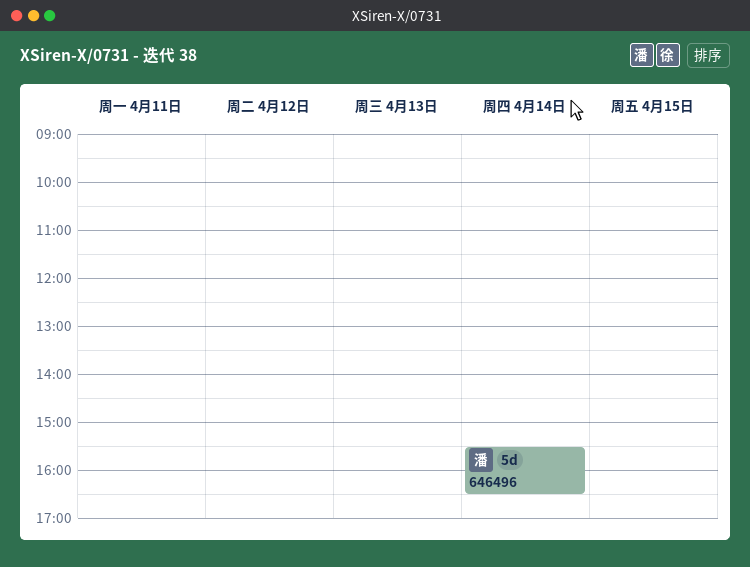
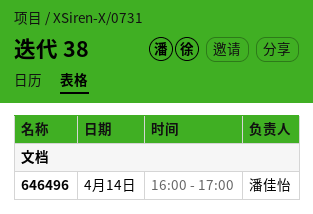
646496, begins: 15:30 -> 16:00
646496, ends: 16:30 -> 17:00

